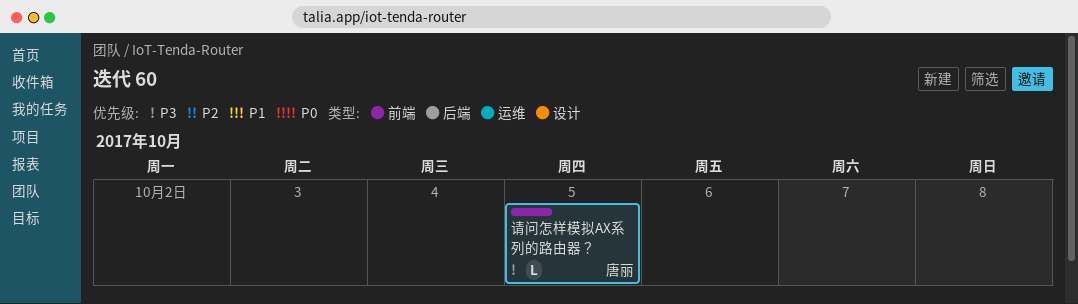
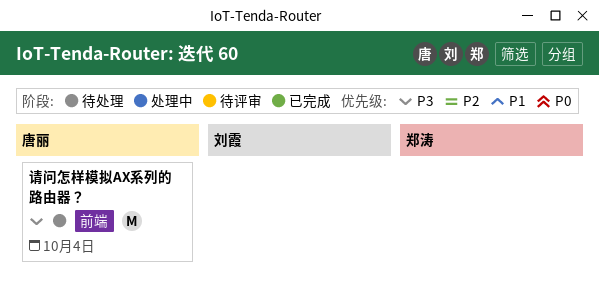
请问怎样模拟AX系列的路由器？, estimate: L -> M
请问怎样模拟AX系列的路由器？, due: Oct 5 -> Oct 4

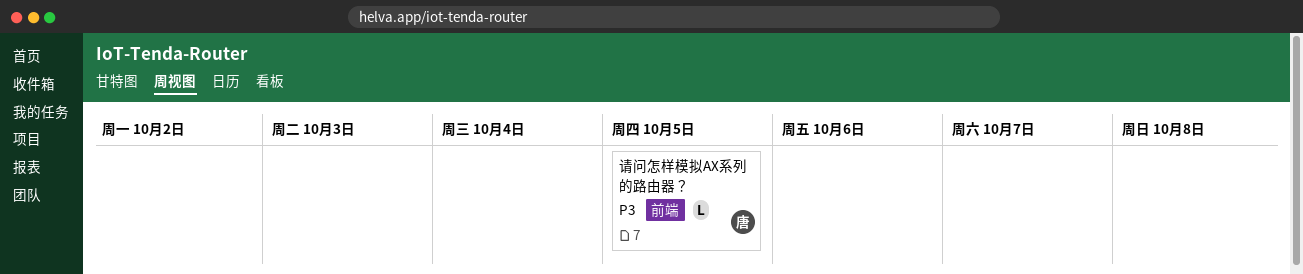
请问怎样模拟AX系列的路由器？, estimate: M -> L
请问怎样模拟AX系列的路由器？, due: Oct 4 -> Oct 5

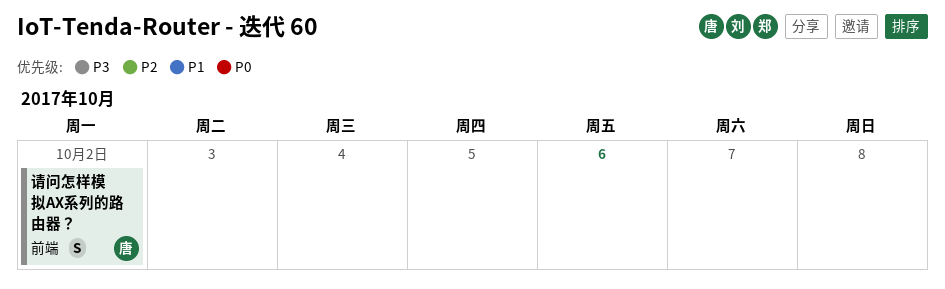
请问怎样模拟AX系列的路由器？, estimate: L -> S
请问怎样模拟AX系列的路由器？, due: Oct 5 -> Oct 2

